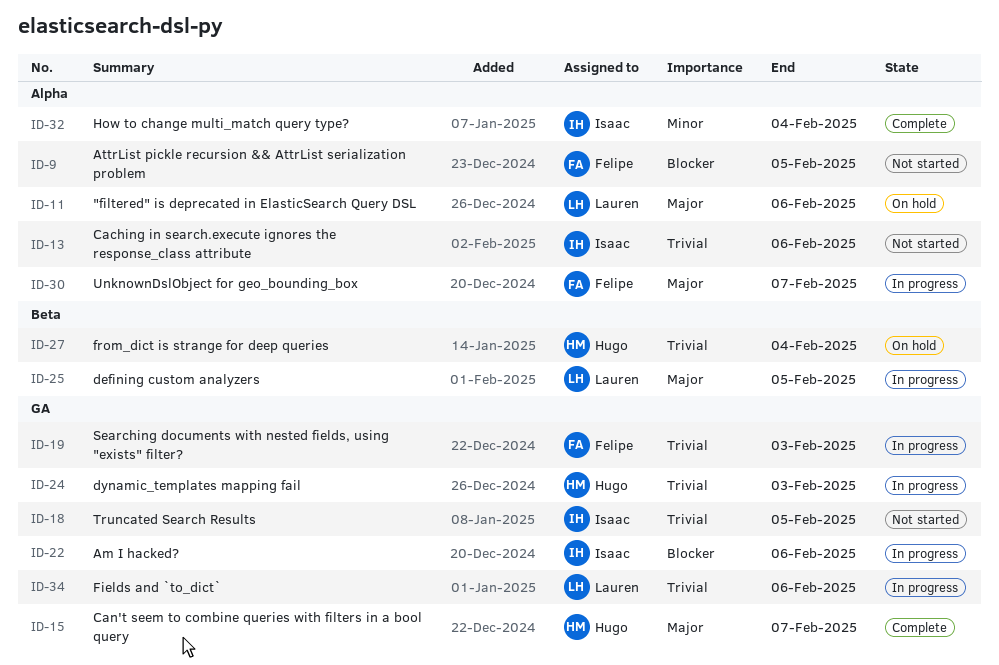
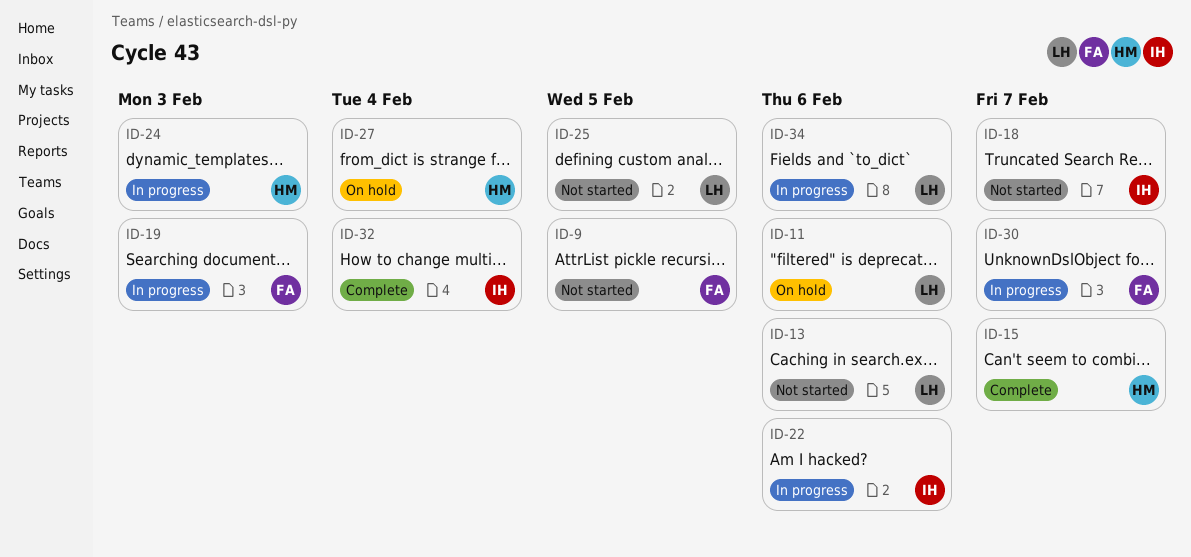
ID-13, owner: Isaac -> Lauren
ID-18, due: Feb 5 -> Feb 7
ID-25, status: In progress -> Not started

